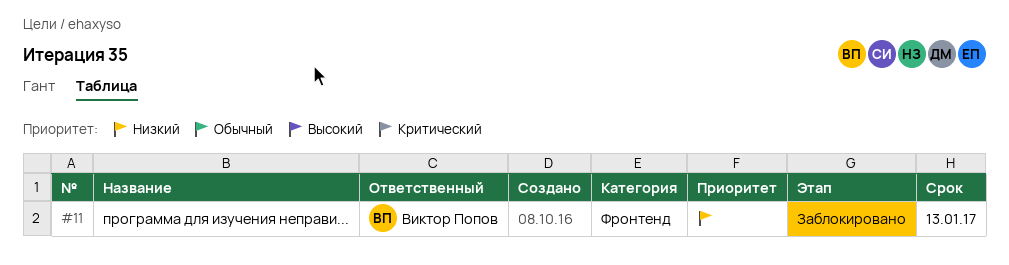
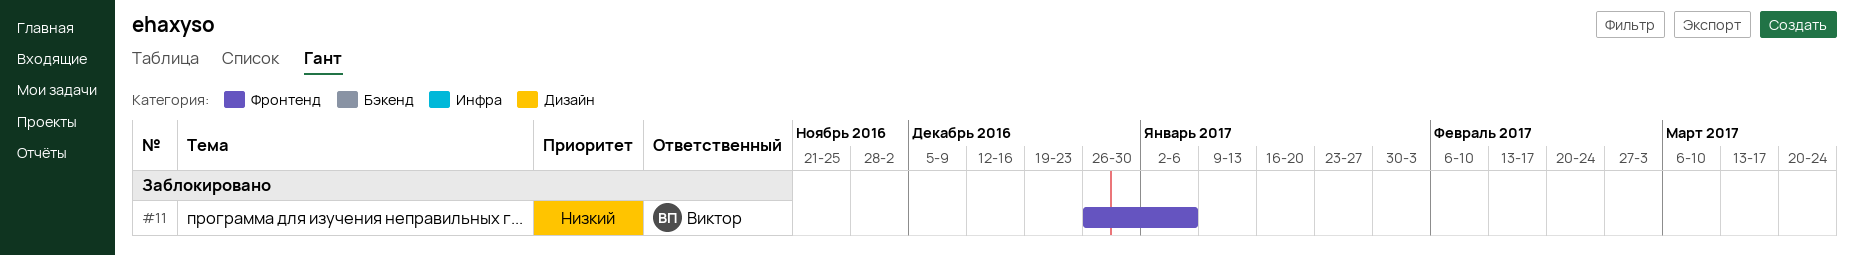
#11, due: Jan 13 -> Jan 6

